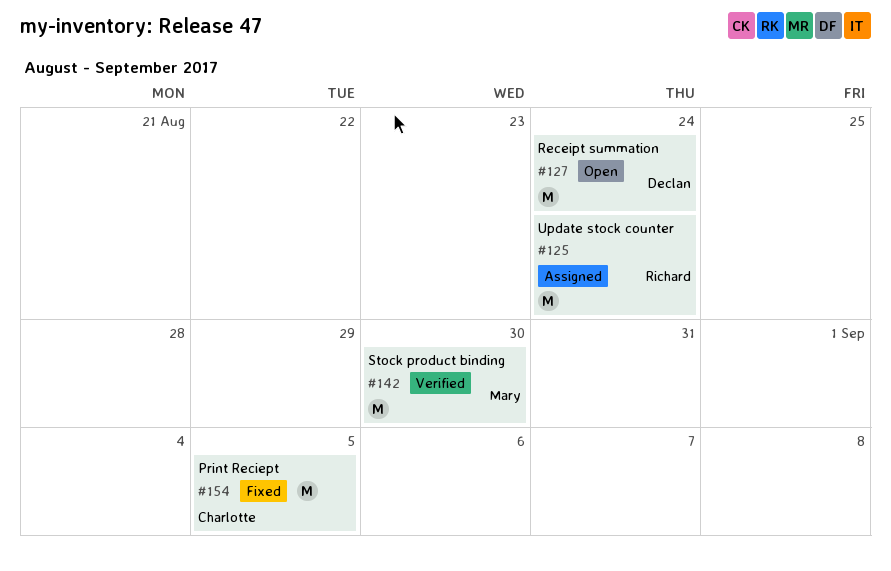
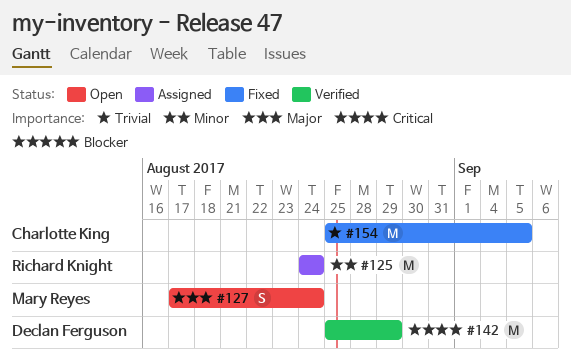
#127, owner: Declan Ferguson -> Mary Reyes
#127, estimate: M -> S
#142, owner: Mary Reyes -> Declan Ferguson
#142, due: Aug 30 -> Aug 29

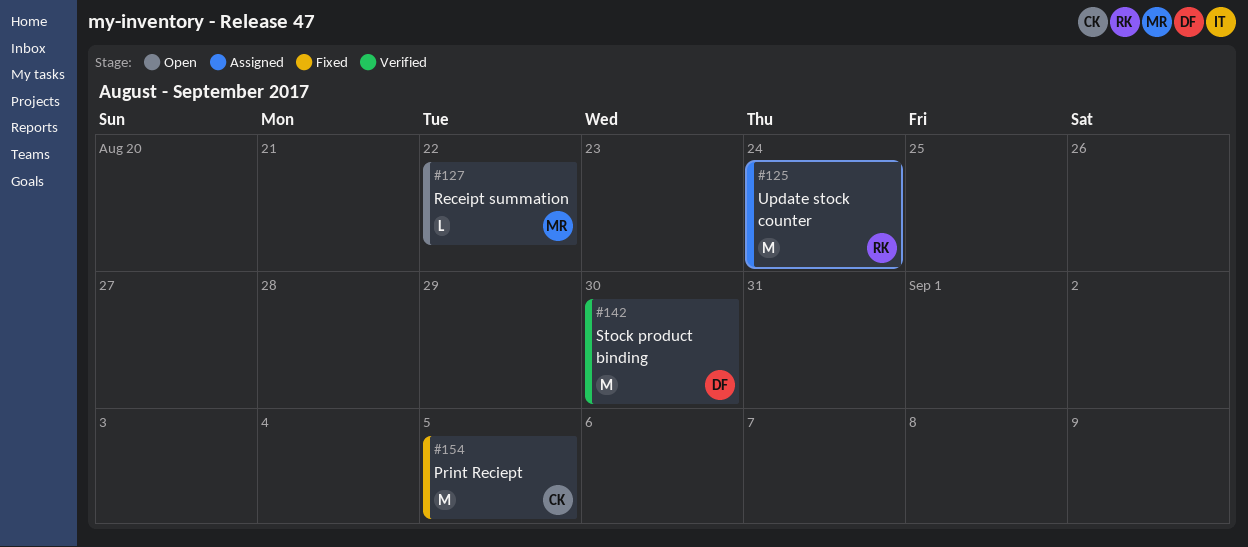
#127, estimate: S -> L
#127, due: Aug 24 -> Aug 22
#142, due: Aug 29 -> Aug 30

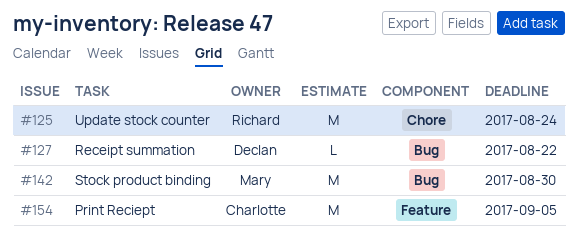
#127, owner: Mary -> Declan
#142, owner: Declan -> Mary

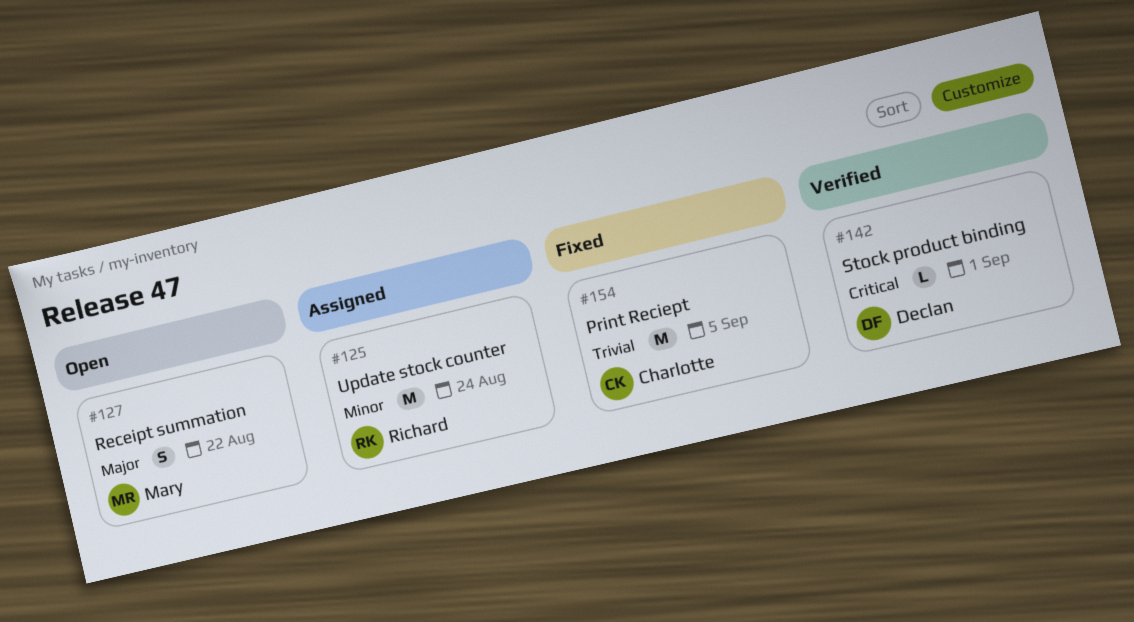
#127, owner: Declan -> Mary
#127, estimate: L -> S
#142, owner: Mary -> Declan
#142, estimate: M -> L
#142, due: Aug 30 -> Sep 1

